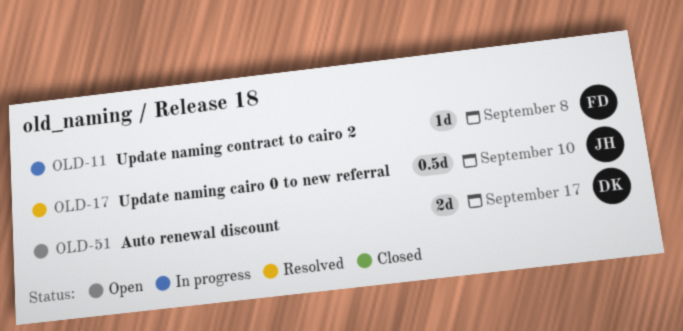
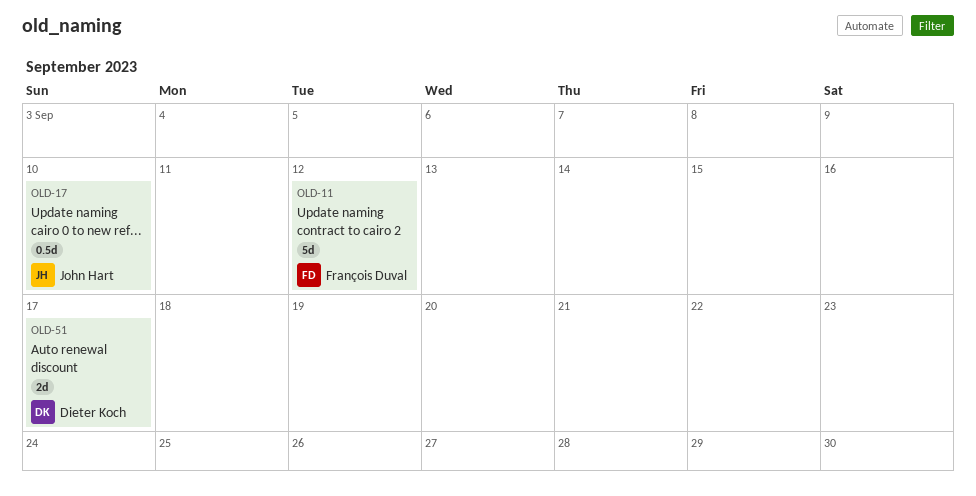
OLD-11, estimate: 1d -> 5d
OLD-11, due: Sep 8 -> Sep 12

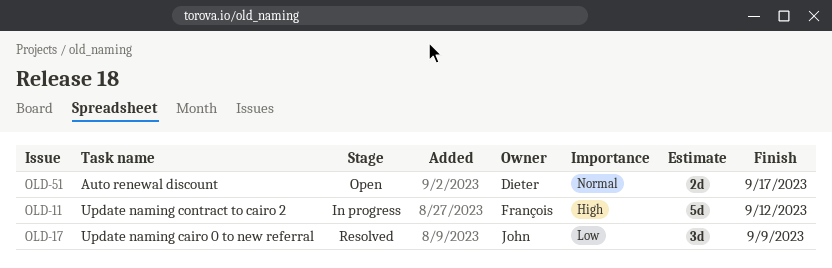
OLD-17, estimate: 0.5d -> 3d
OLD-17, due: Sep 10 -> Sep 9

